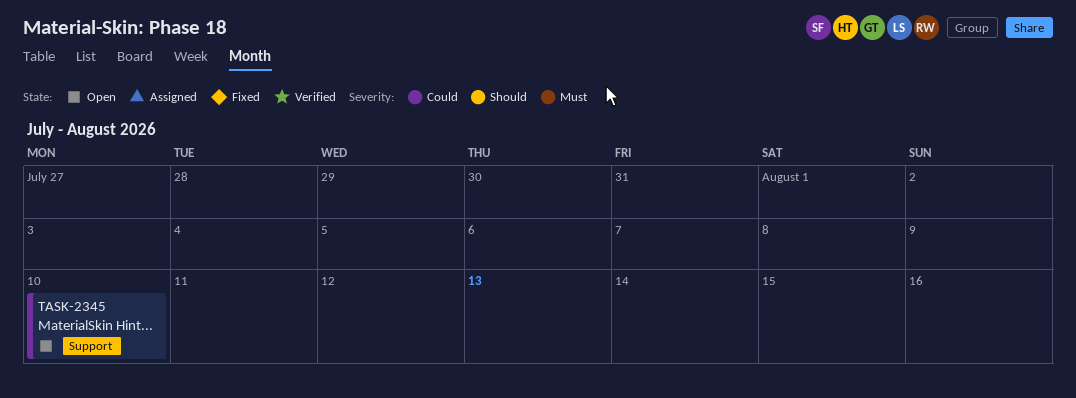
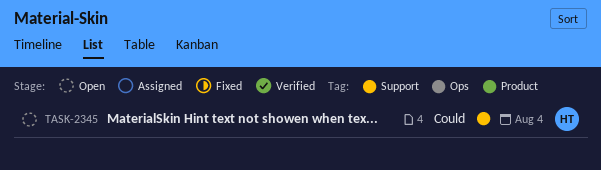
TASK-2345, due: Aug 10 -> Aug 4

